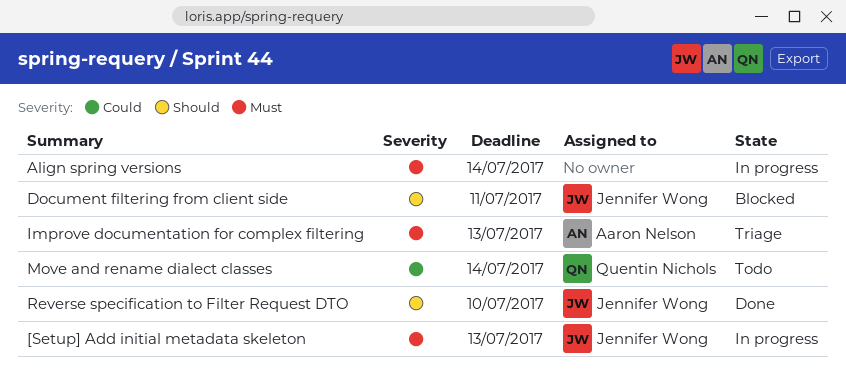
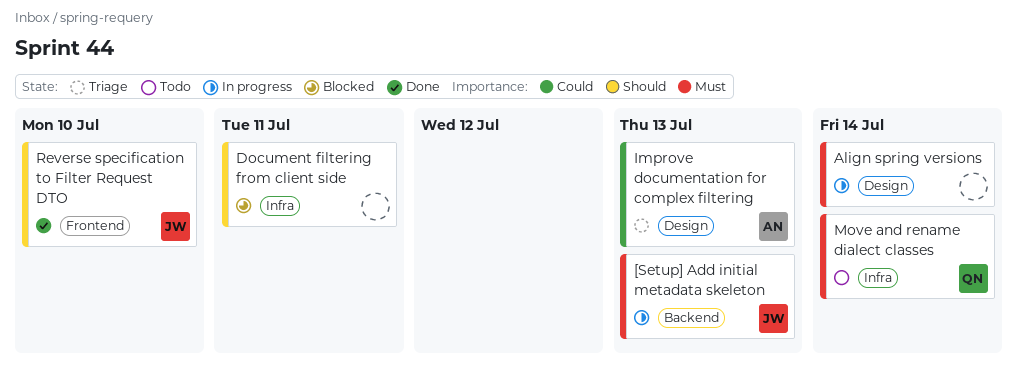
Document filtering from client side, owner: Jennifer Wong -> none
Improve documentation for complex filtering, priority: Must -> Could
Move and rename dialect classes, priority: Could -> Must

